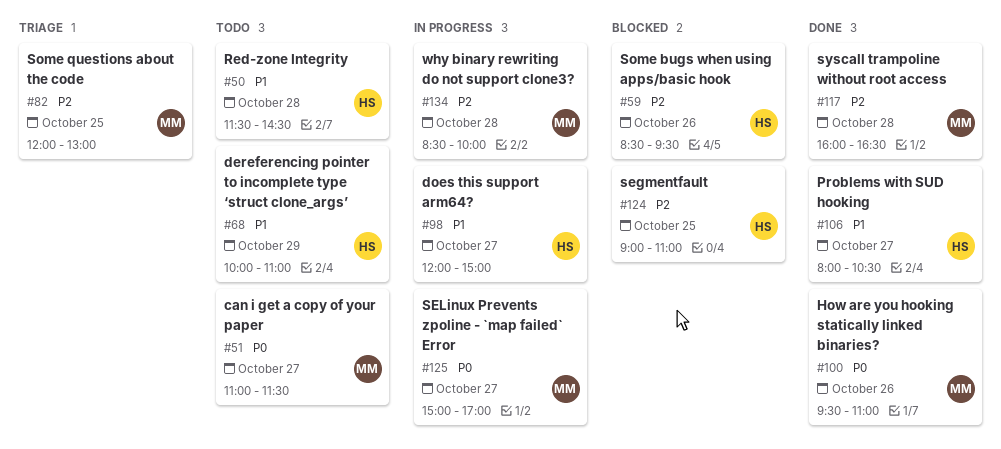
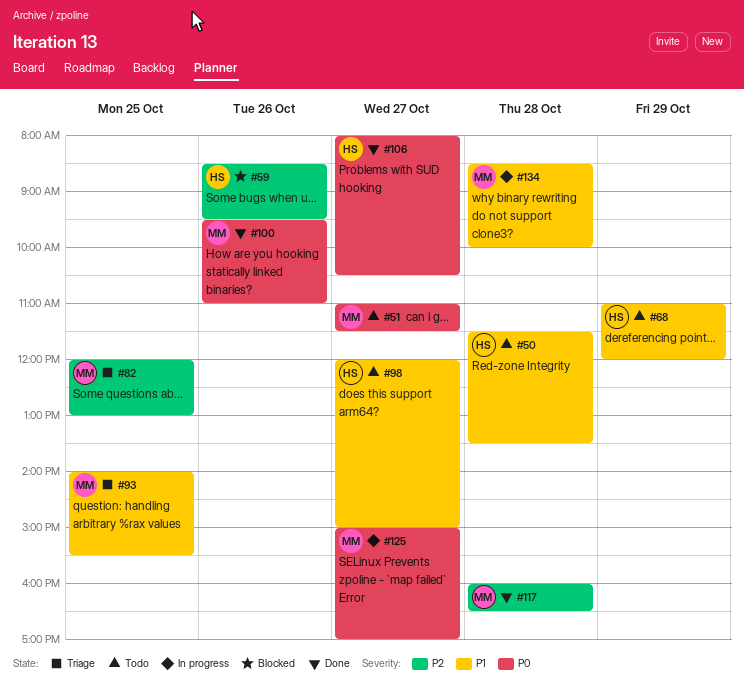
#50, ends: 14:30 -> 13:30
#68, begins: 10:00 -> 11:00
#68, ends: 11:00 -> 12:00
#93: none -> present
#98, status: In progress -> Todo
#106, priority: P1 -> P0
#124: present -> none
#134, priority: P2 -> P1

